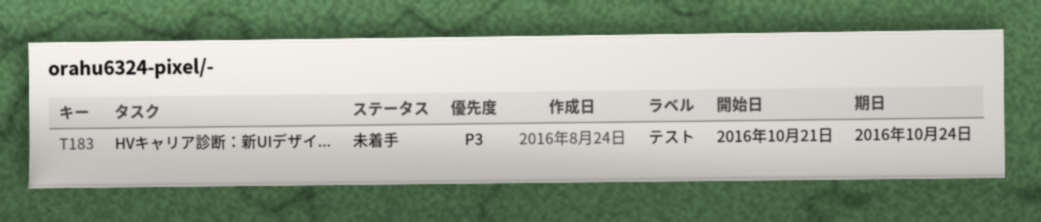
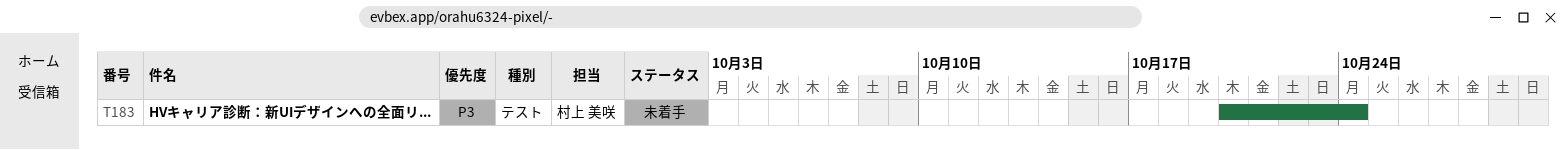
T183, start: Oct 21 -> Oct 20

